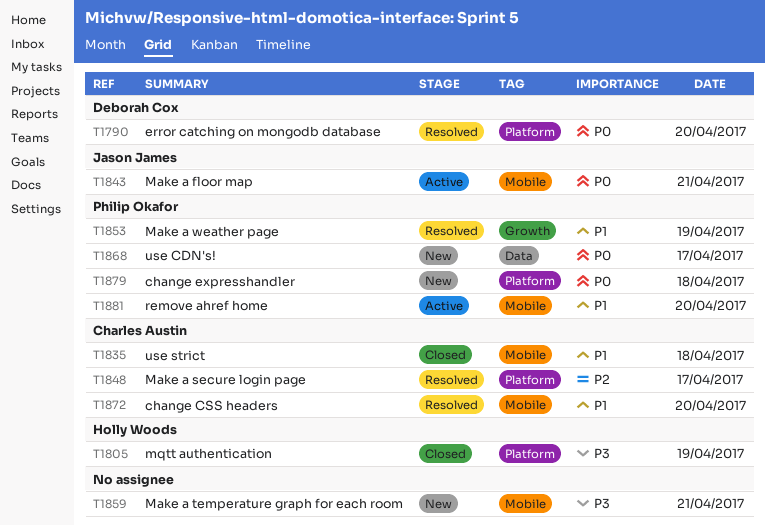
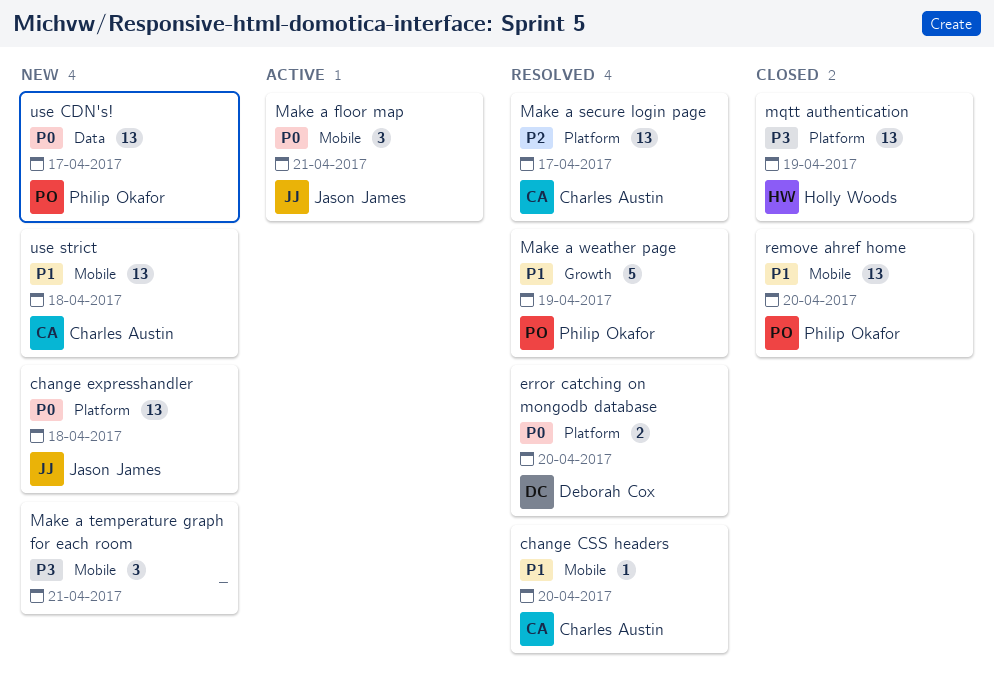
change expresshandler, owner: Philip Okafor -> Jason James
remove ahref home, status: Active -> Closed
use strict, status: Closed -> New

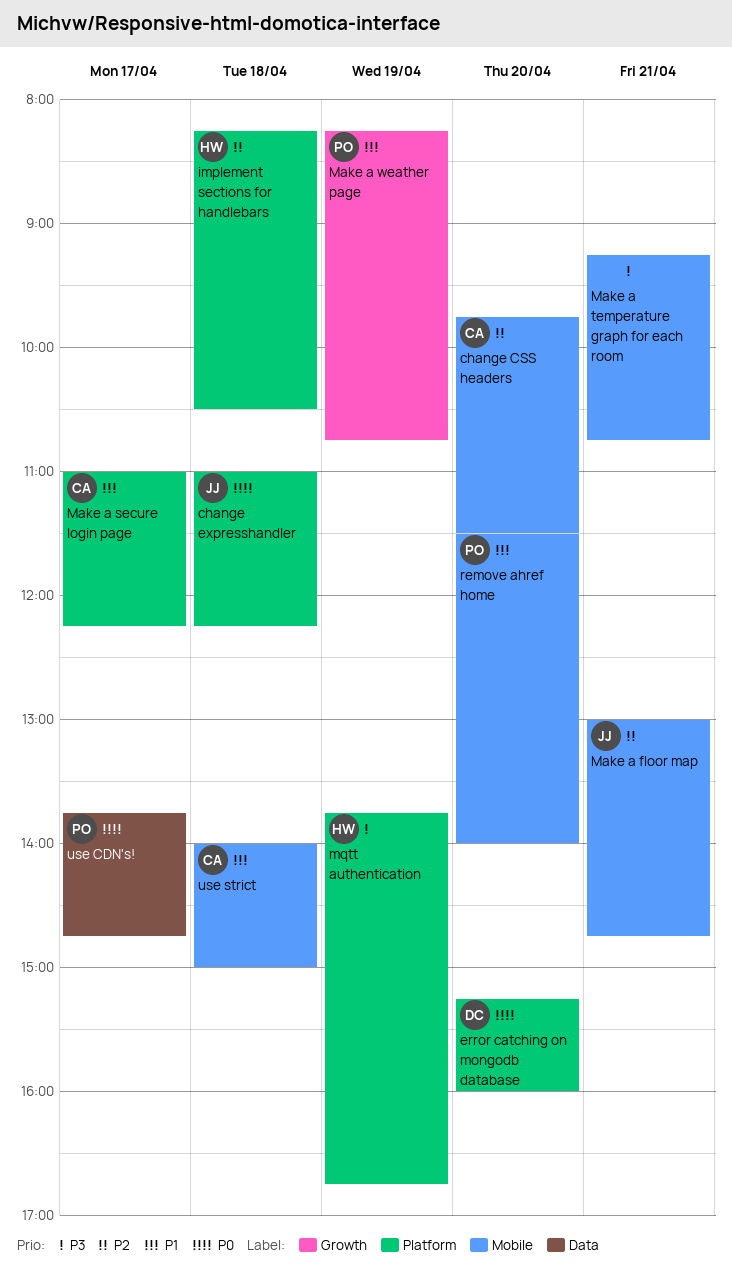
change CSS headers, priority: P1 -> P2
implement sections for handlebars: none -> present
Make a floor map, priority: P0 -> P2
Make a secure login page, priority: P2 -> P1

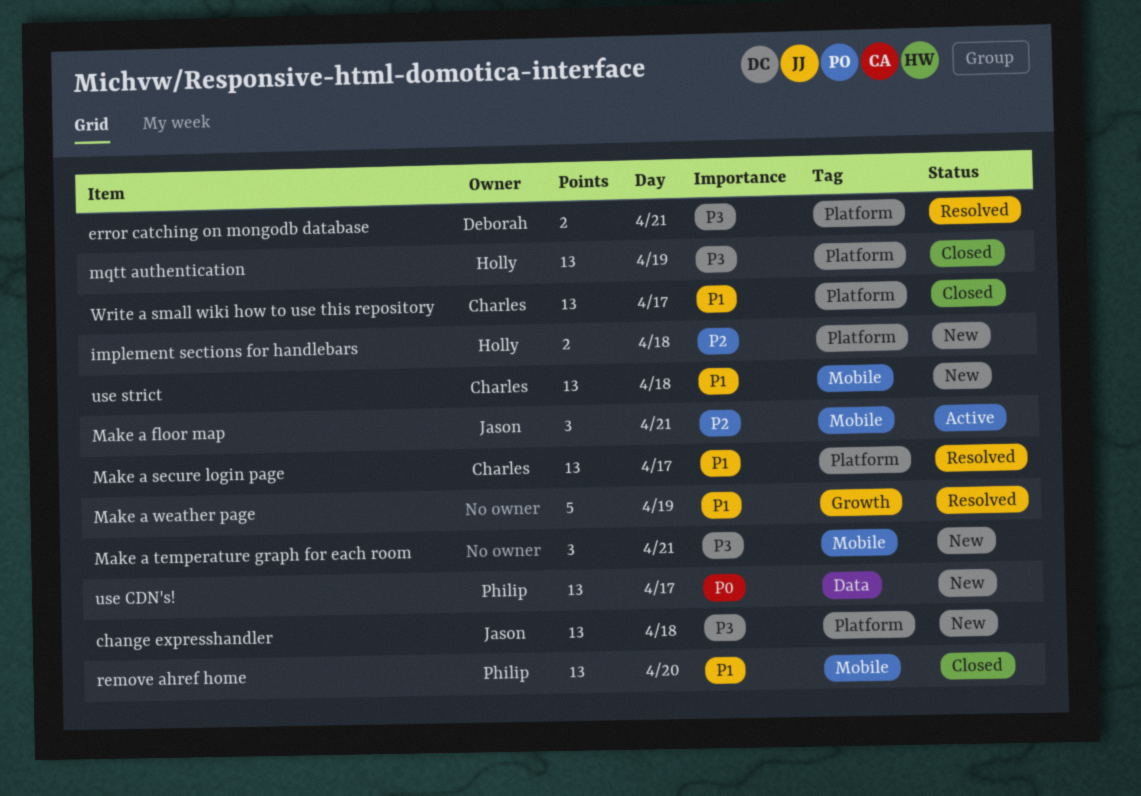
change CSS headers: present -> none
change expresshandler, priority: P0 -> P3
error catching on mongodb database, priority: P0 -> P3
error catching on mongodb database, day: Apr 20 -> Apr 21
Make a weather page, owner: Philip -> none
Write a small wiki how to use this repository: none -> present

